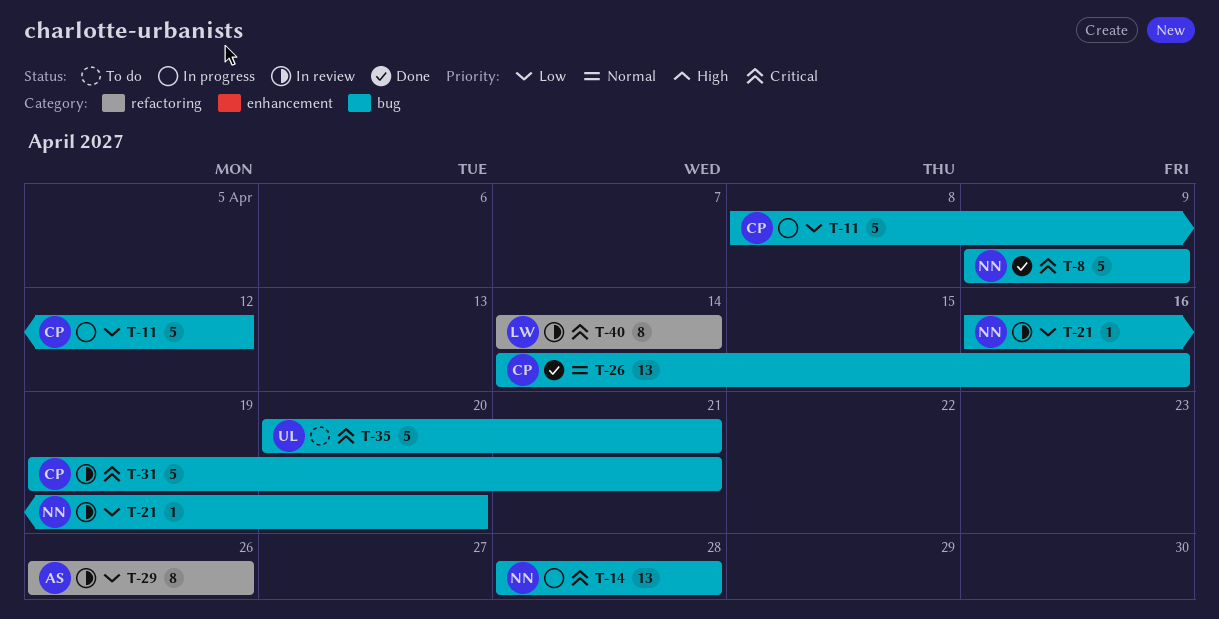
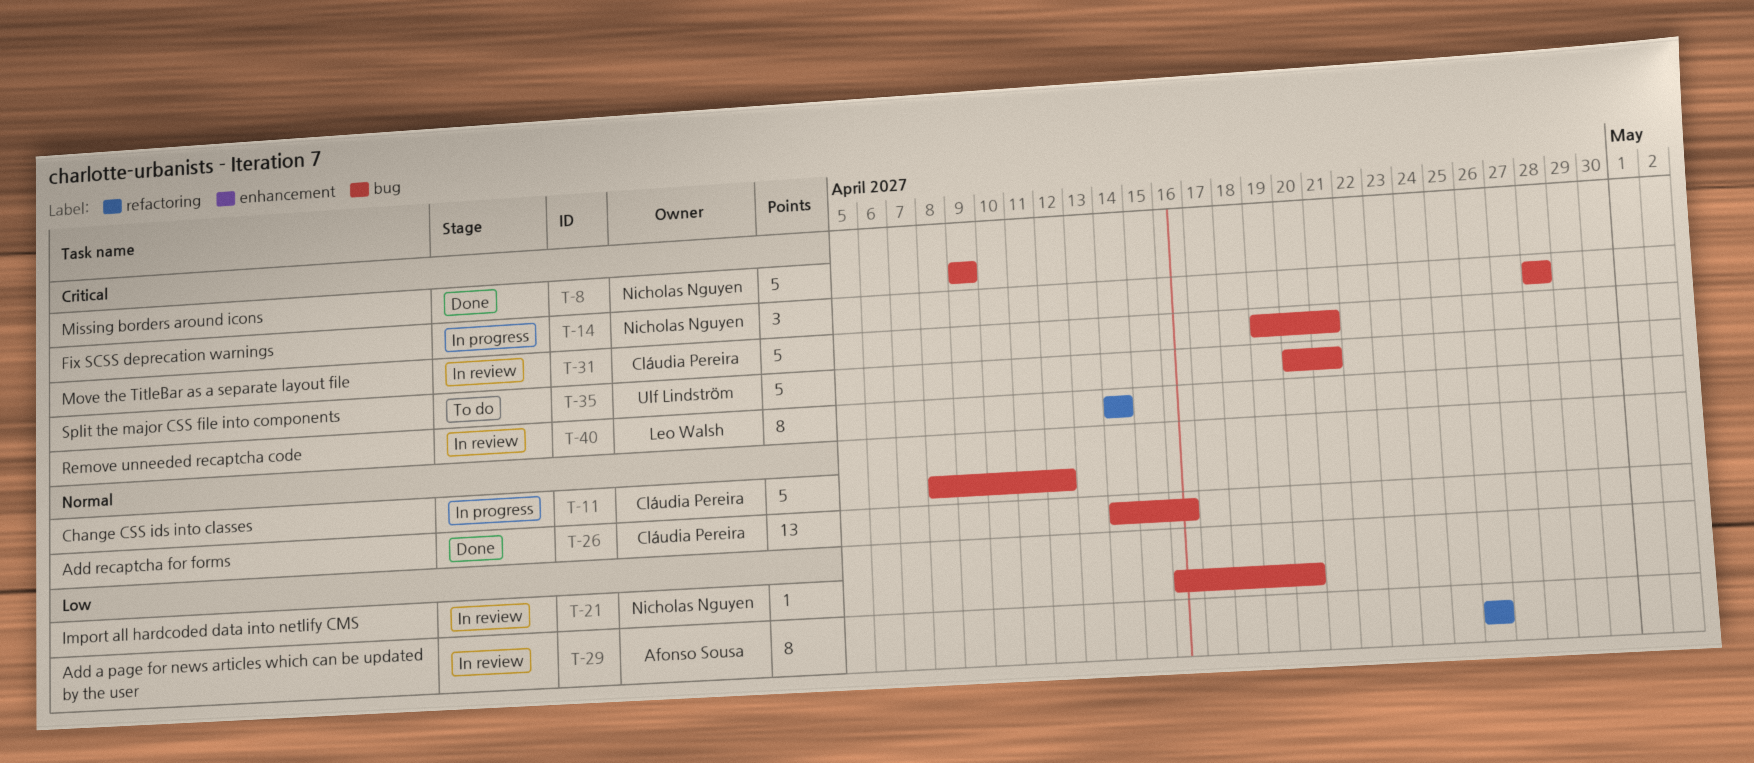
T-11, priority: Low -> Normal
T-14, estimate: 13 -> 3

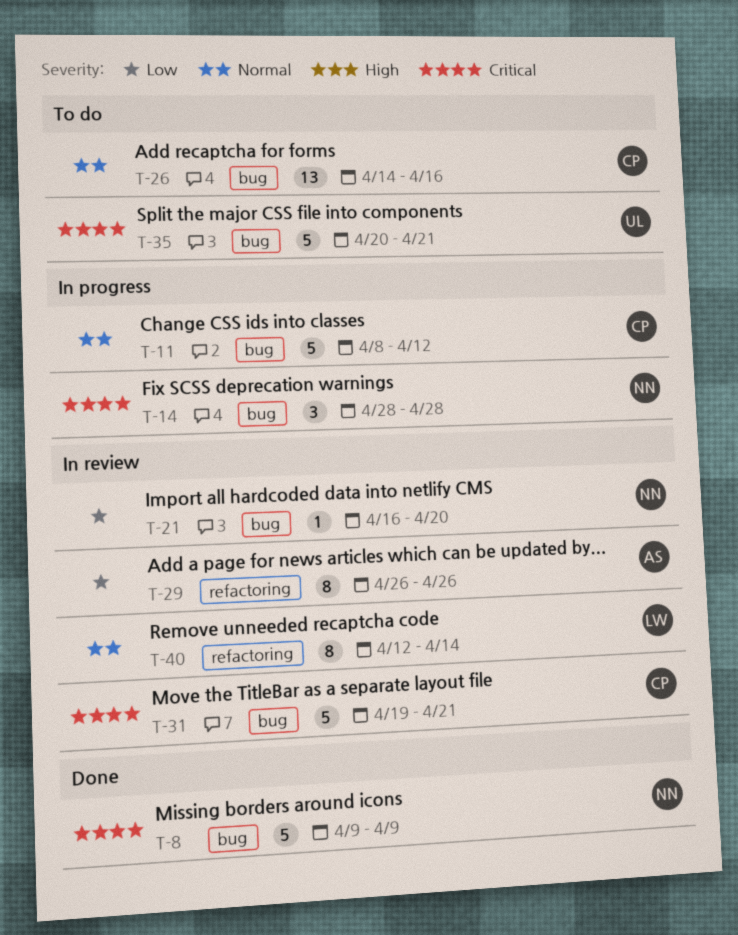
T-26, status: Done -> To do
T-40, priority: Critical -> Normal
T-40, start: Apr 14 -> Apr 12

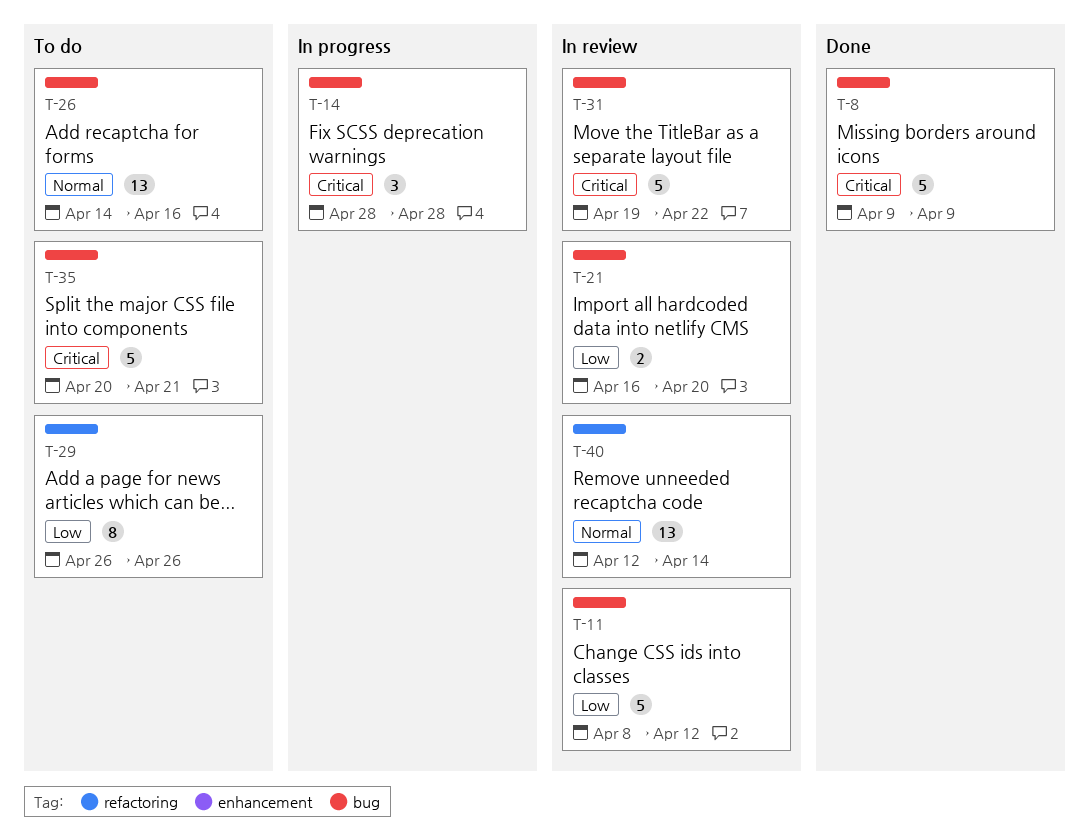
T-11, status: In progress -> In review
T-11, priority: Normal -> Low
T-21, estimate: 1 -> 2
T-29, status: In review -> To do
T-31, due: Apr 21 -> Apr 22
T-40, estimate: 8 -> 13

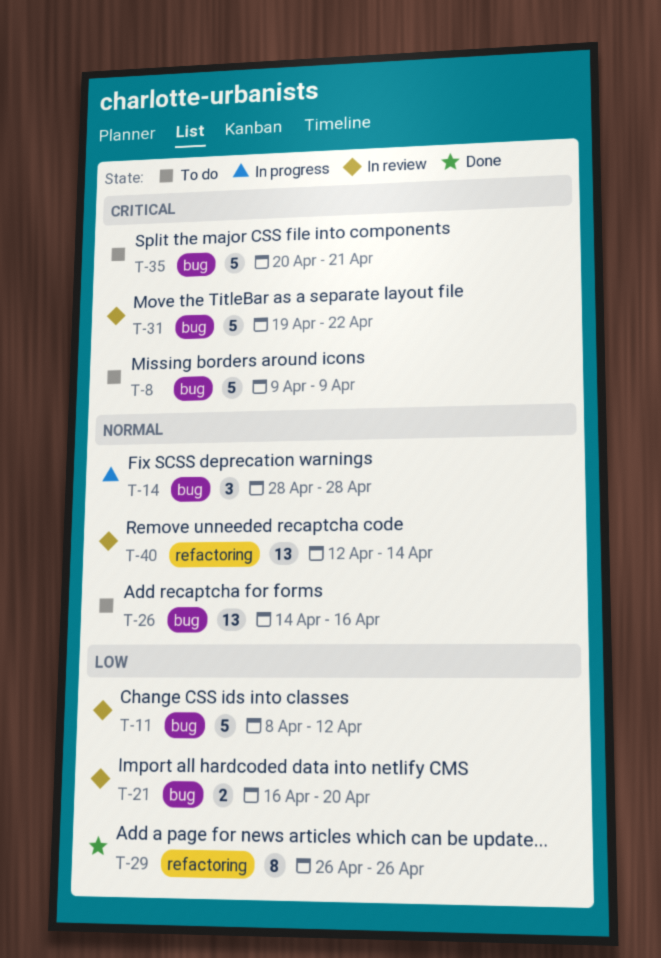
T-8, status: Done -> To do
T-14, priority: Critical -> Normal
T-29, status: To do -> Done

